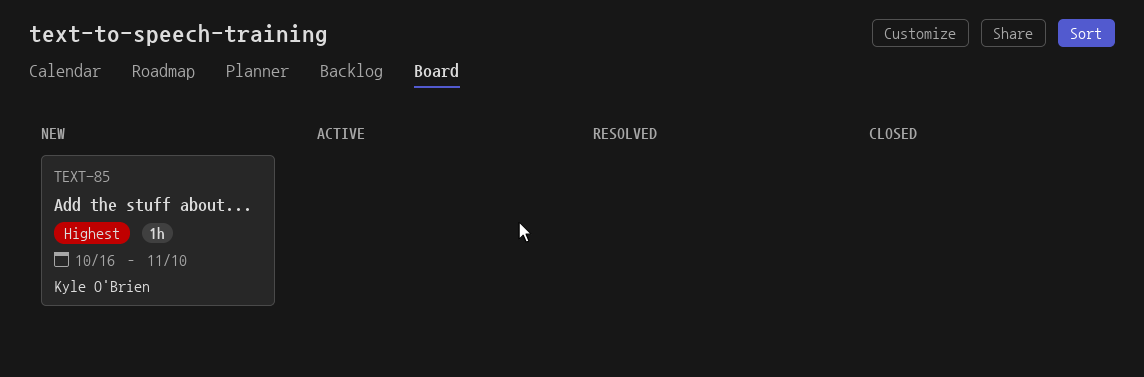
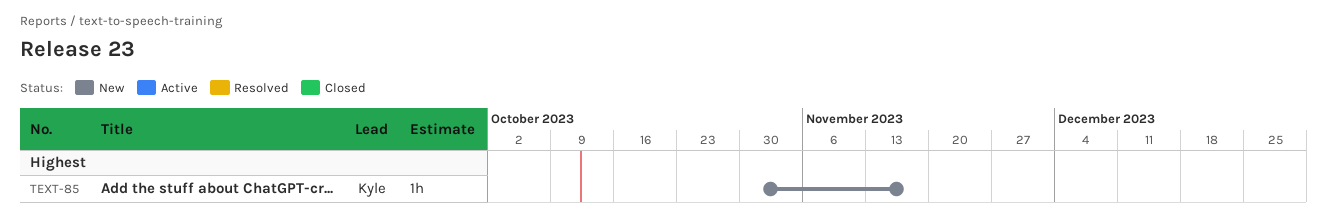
TEXT-85, start: Oct 16 -> Oct 30
TEXT-85, due: Nov 10 -> Nov 17

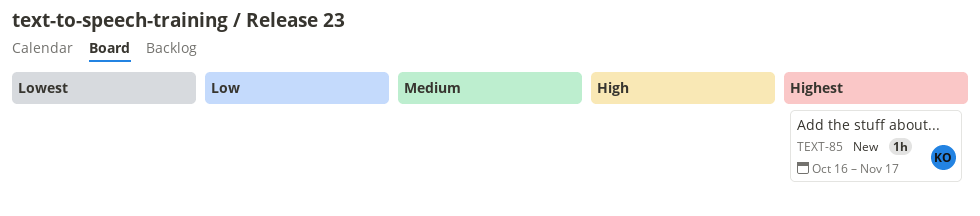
TEXT-85, start: Oct 30 -> Oct 16

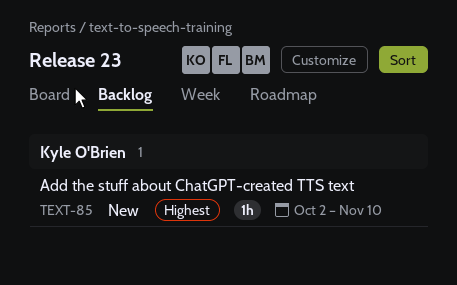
TEXT-85, start: Oct 16 -> Oct 2
TEXT-85, due: Nov 17 -> Nov 10

